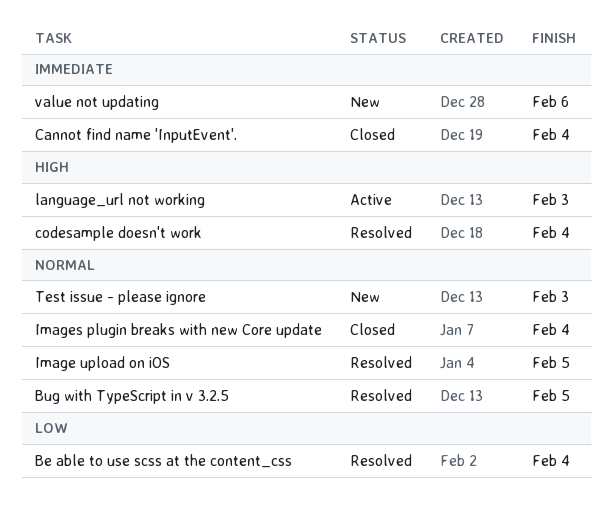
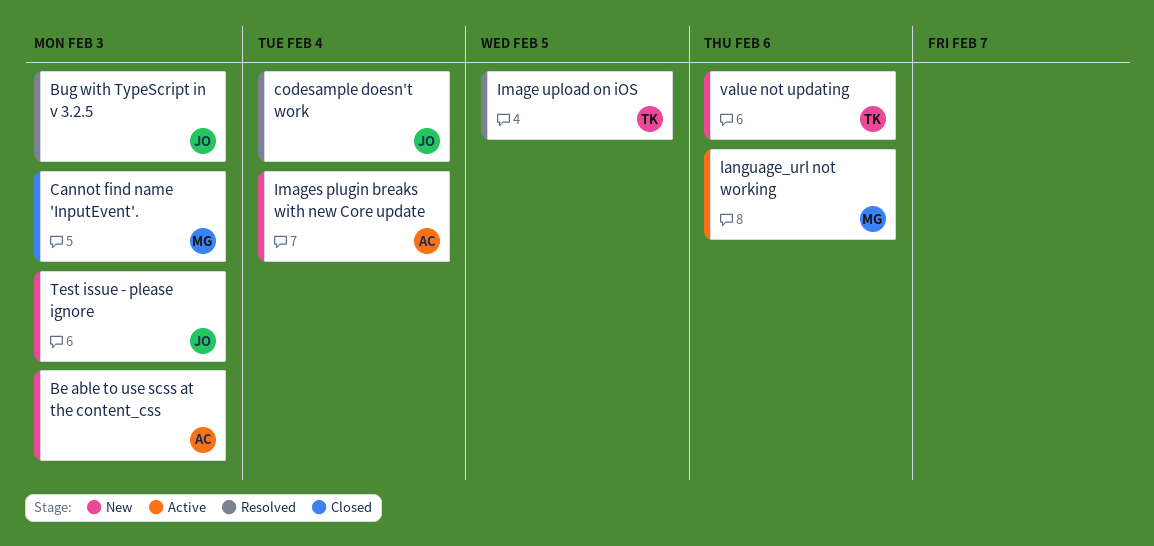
Be able to use scss at the content_css, status: Resolved -> New
Be able to use scss at the content_css, due: Feb 4 -> Feb 3
Bug with TypeScript in v 3.2.5, due: Feb 5 -> Feb 3
Cannot find name 'InputEvent'., due: Feb 4 -> Feb 3
Images plugin breaks with new Core update, status: Closed -> New
language_url not working, due: Feb 3 -> Feb 6

